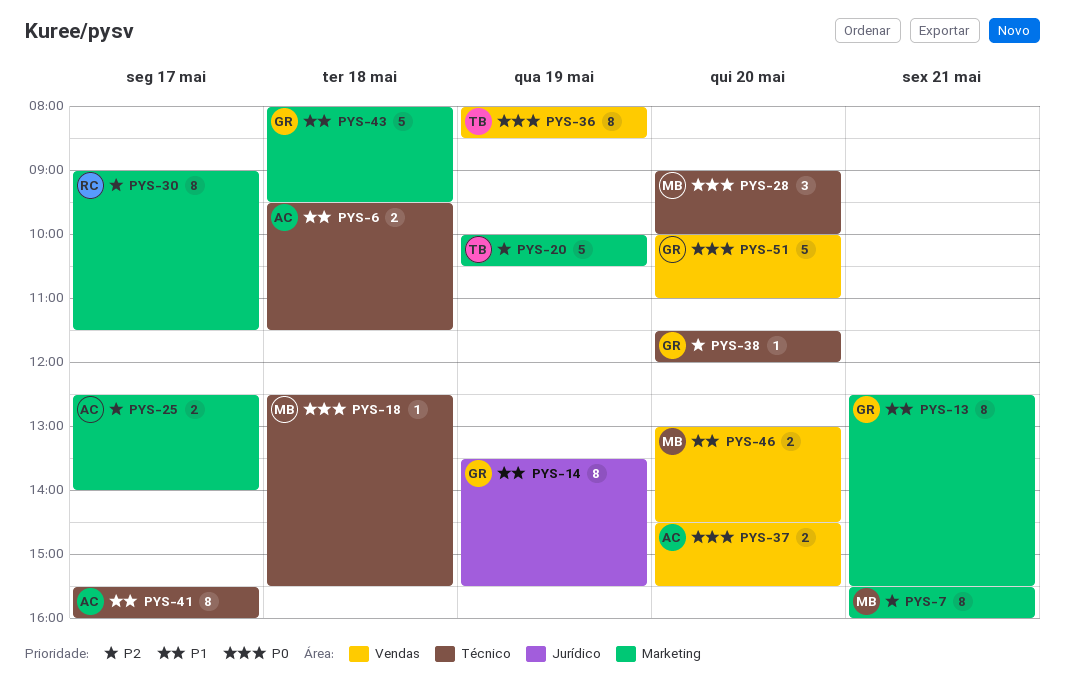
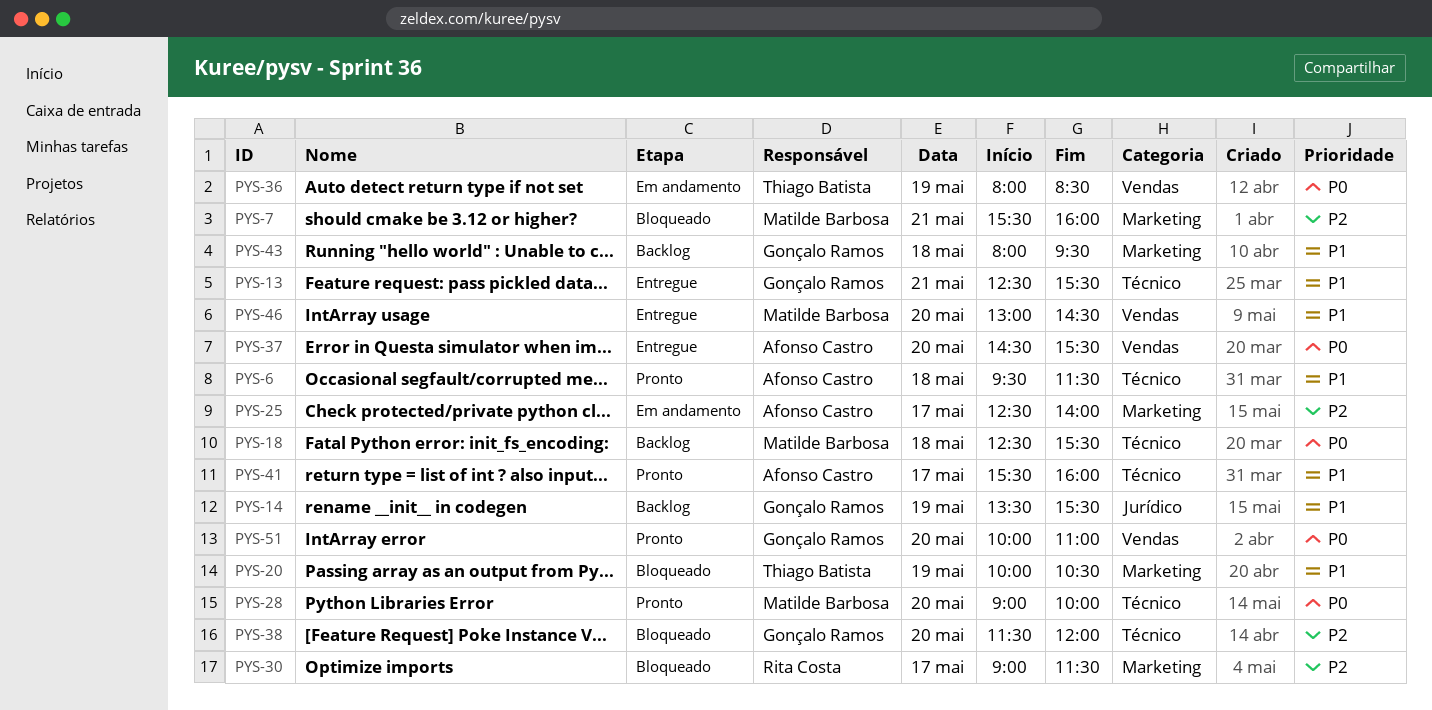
PYS-13, label: Marketing -> Técnico
PYS-20, priority: P2 -> P1

